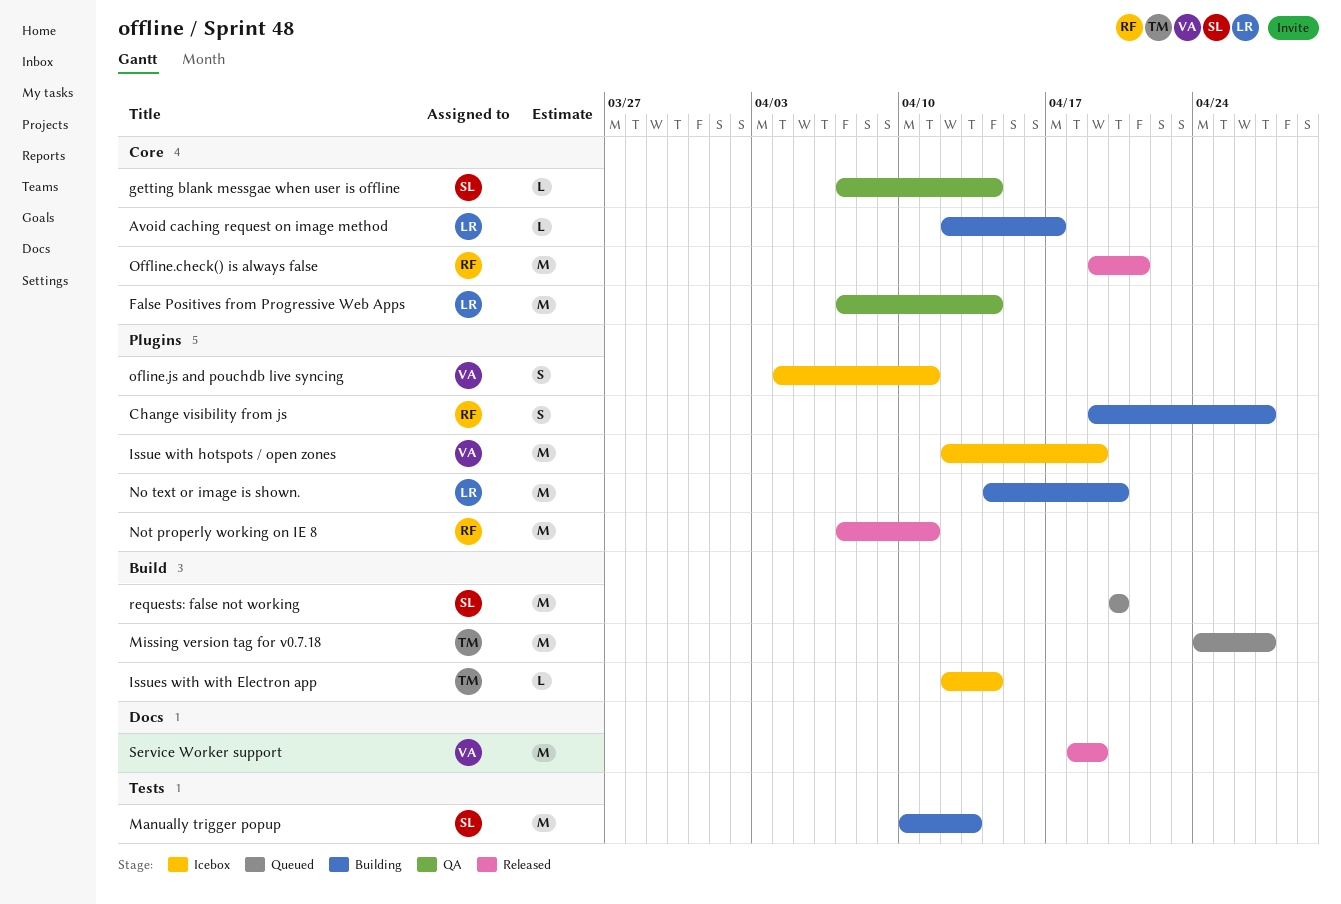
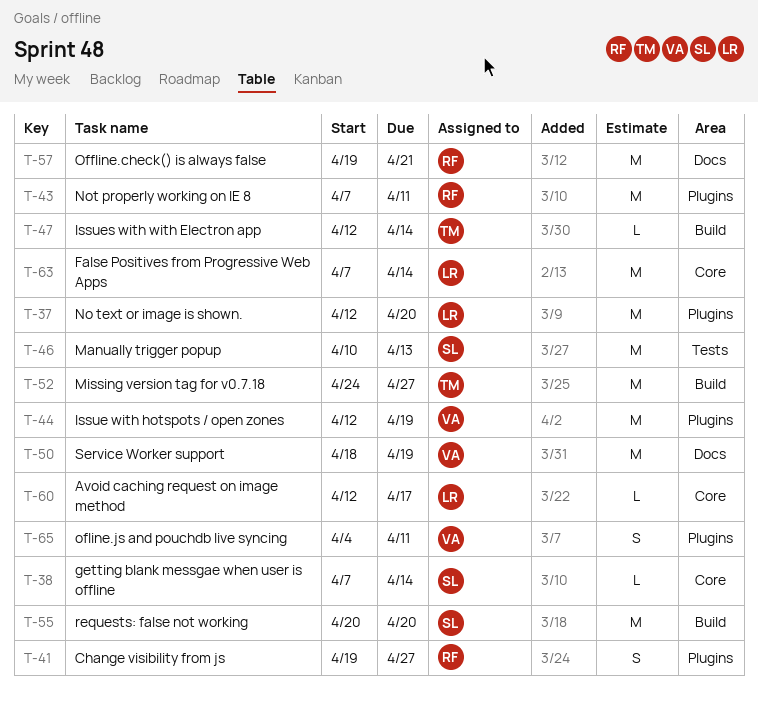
No text or image is shown., start: Apr 14 -> Apr 12
Offline.check() is always false, label: Core -> Docs

